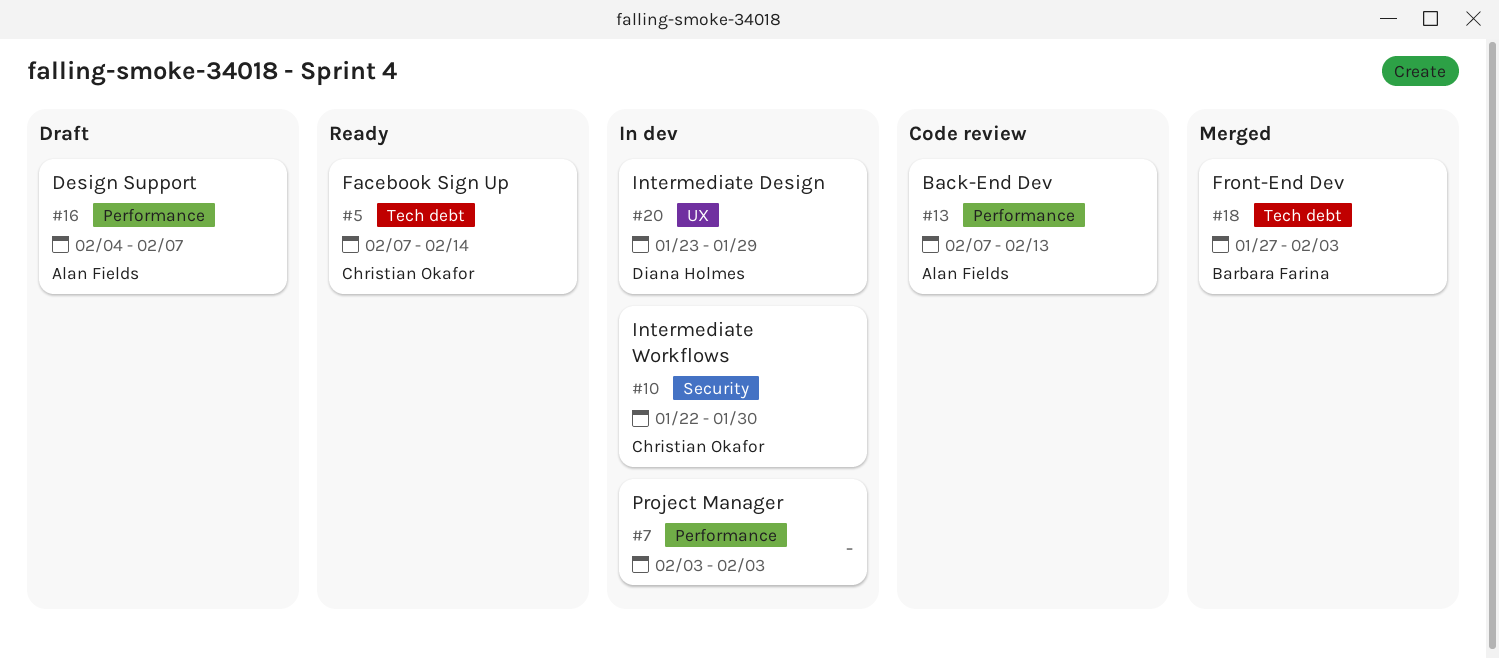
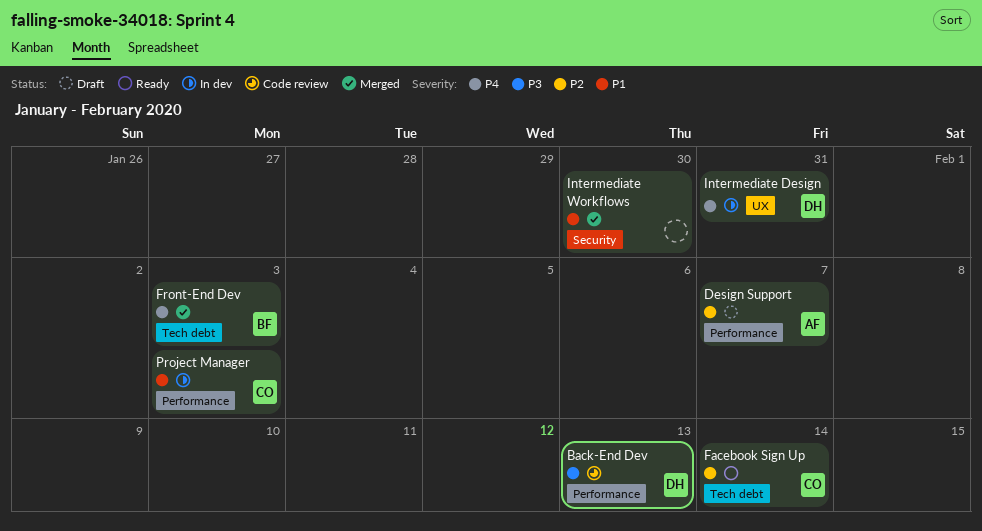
Back-End Dev, owner: Alan Fields -> Diana Holmes
Intermediate Design, due: Jan 29 -> Jan 31
Intermediate Workflows, status: In dev -> Merged
Intermediate Workflows, owner: Christian Okafor -> none
Project Manager, owner: none -> Christian Okafor

